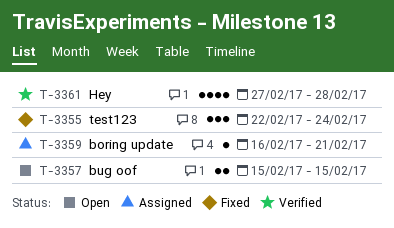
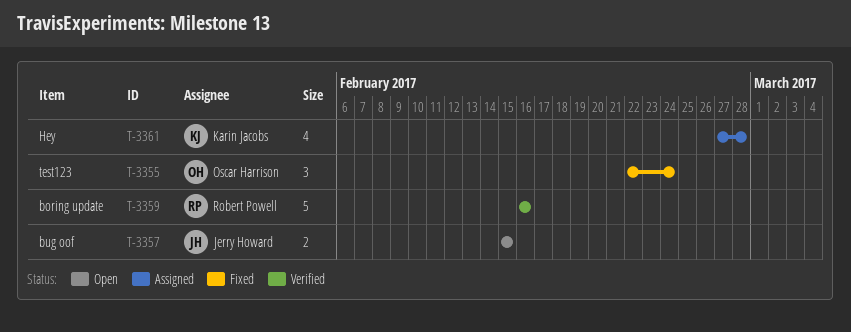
T-3359, status: Assigned -> Verified
T-3359, estimate: 1 -> 5
T-3359, due: Feb 21 -> Feb 16
T-3361, status: Verified -> Assigned

